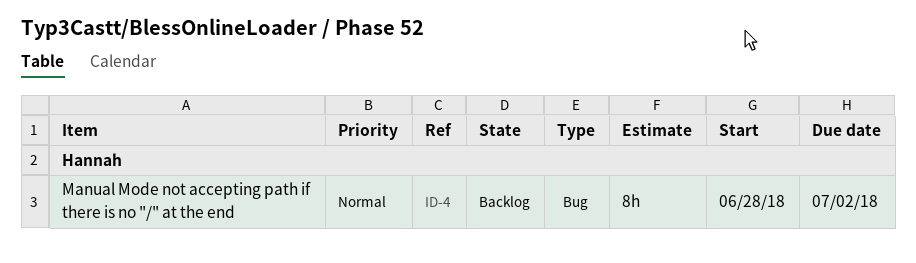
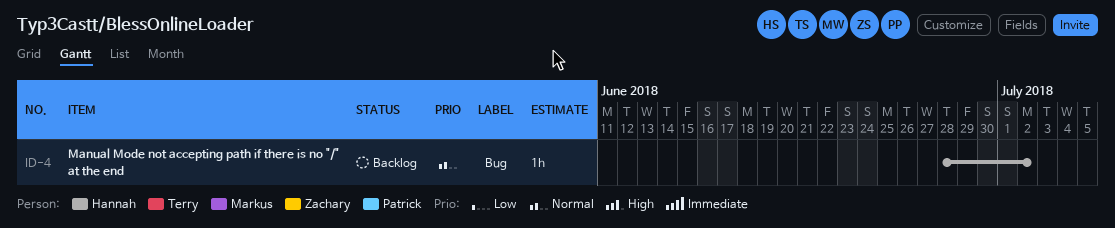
ID-4, estimate: 8h -> 1h

